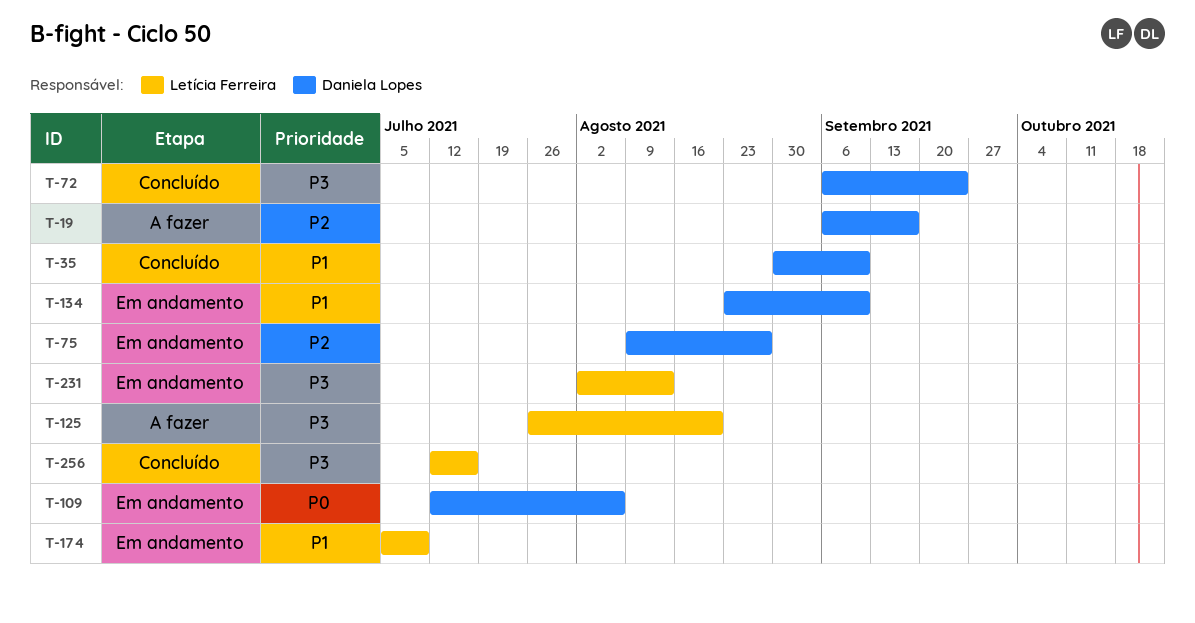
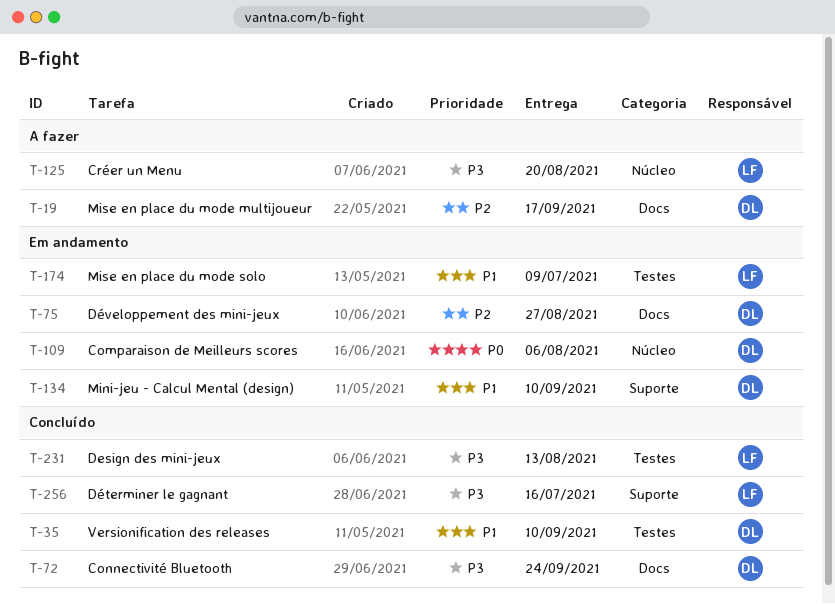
T-231, status: Em andamento -> Concluído

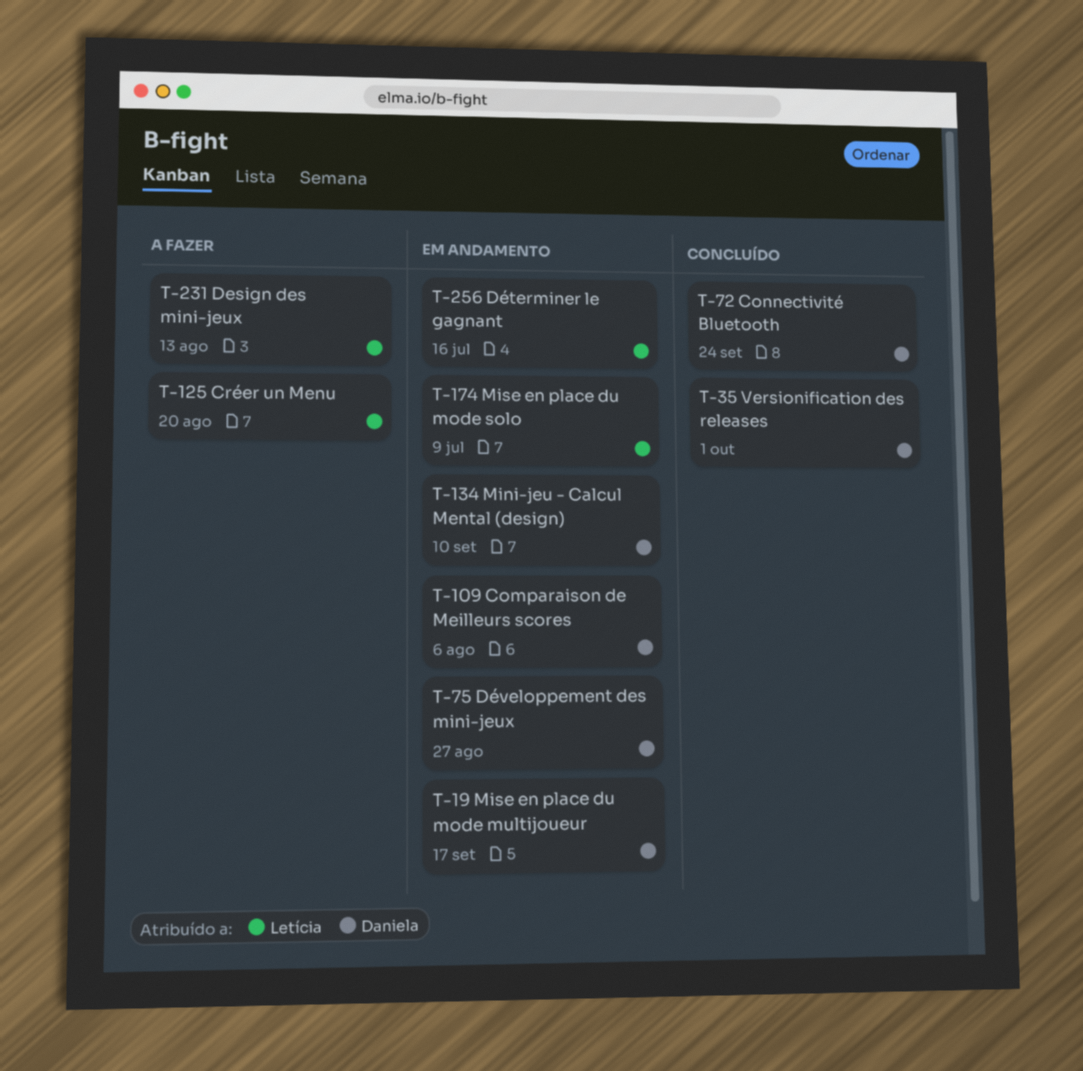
T-19, status: A fazer -> Em andamento
T-35, due: Sep 10 -> Oct 1
T-231, status: Concluído -> A fazer
T-256, status: Concluído -> Em andamento

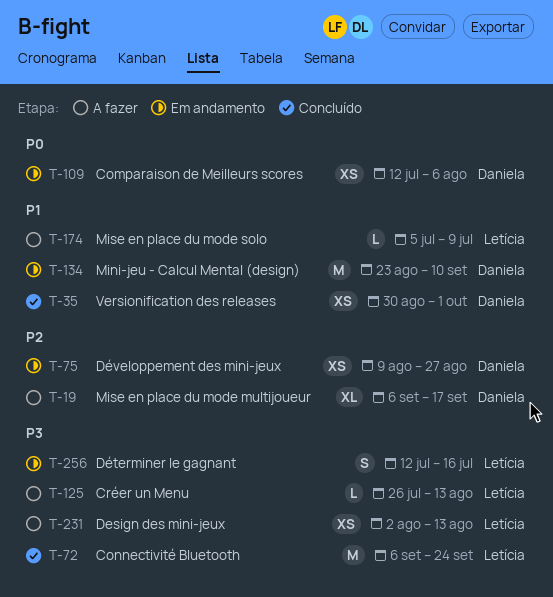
T-19, status: Em andamento -> A fazer
T-72, owner: Daniela -> Letícia
T-125, due: Aug 20 -> Aug 13
T-174, status: Em andamento -> A fazer

